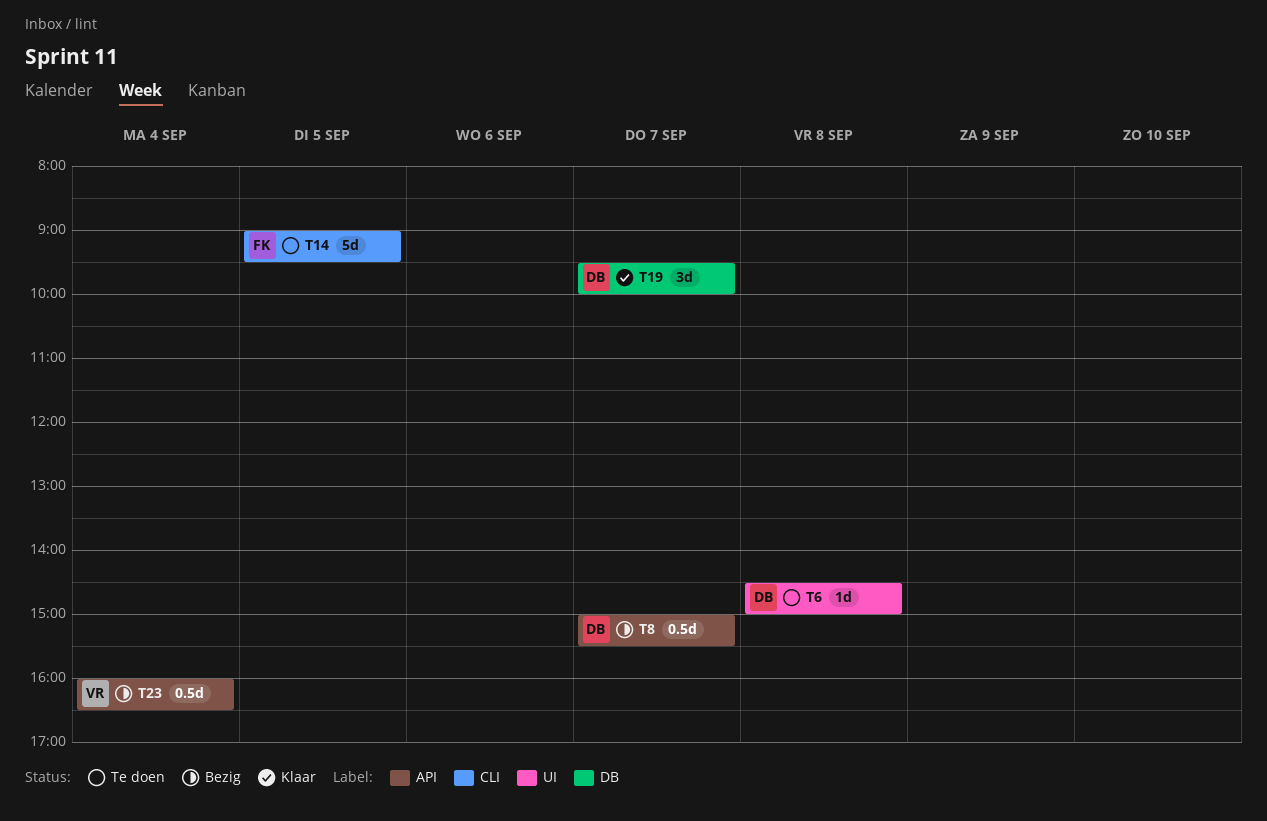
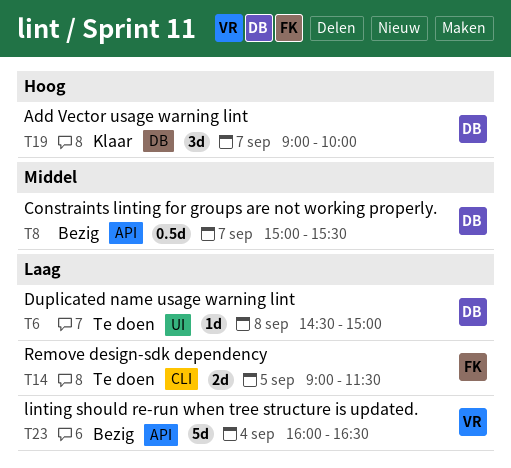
T14, estimate: 5d -> 2d
T14, ends: 09:30 -> 11:30
T19, begins: 09:30 -> 09:00
T23, estimate: 0.5d -> 5d

